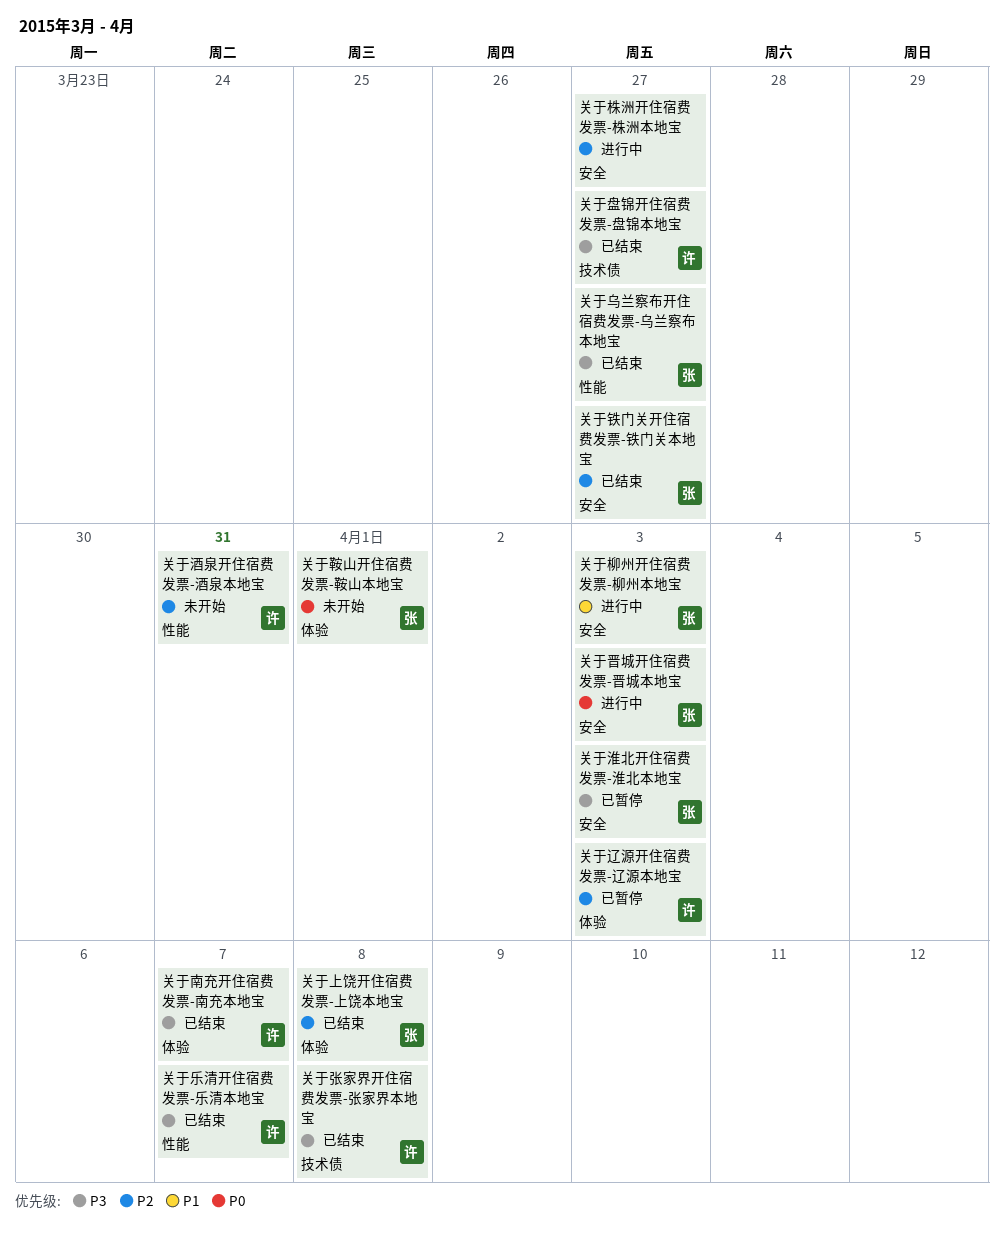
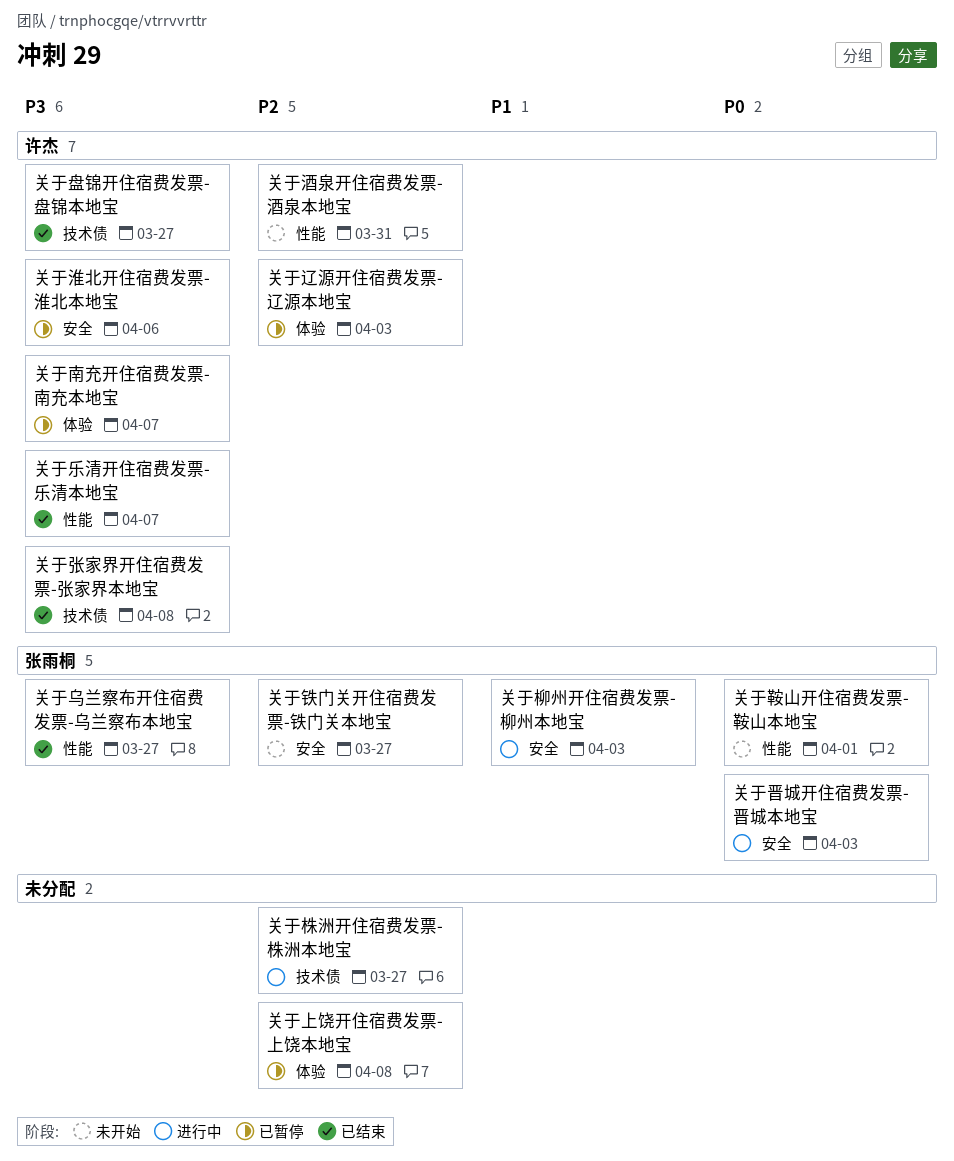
关于上饶开住宿费发票-上饶本地宝, status: 已结束 -> 已暂停
关于上饶开住宿费发票-上饶本地宝, owner: 张雨桐 -> none
关于南充开住宿费发票-南充本地宝, status: 已结束 -> 已暂停
关于株洲开住宿费发票-株洲本地宝, label: 安全 -> 技术债
关于淮北开住宿费发票-淮北本地宝, owner: 张雨桐 -> 许杰
关于淮北开住宿费发票-淮北本地宝, due: Apr 3 -> Apr 6
关于铁门关开住宿费发票-铁门关本地宝, status: 已结束 -> 未开始
关于鞍山开住宿费发票-鞍山本地宝, label: 体验 -> 性能

